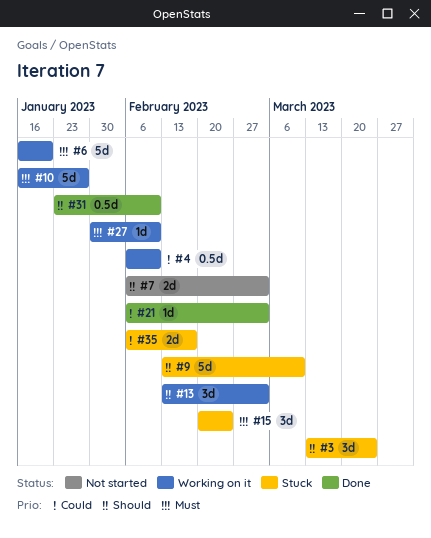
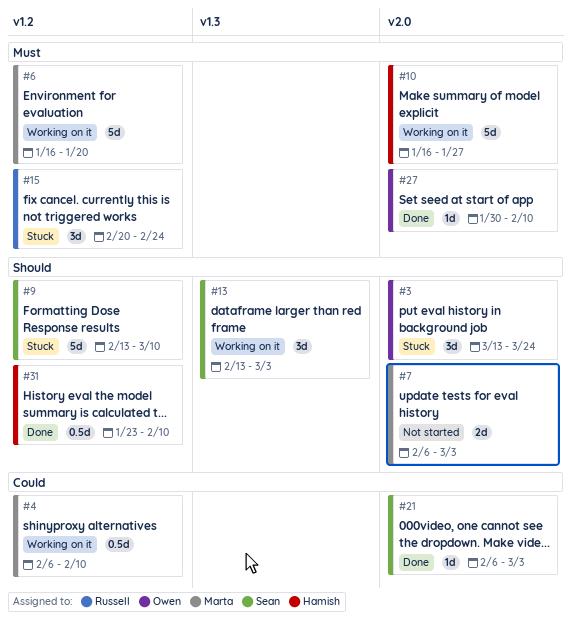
#27, status: Working on it -> Done
#35: present -> none

